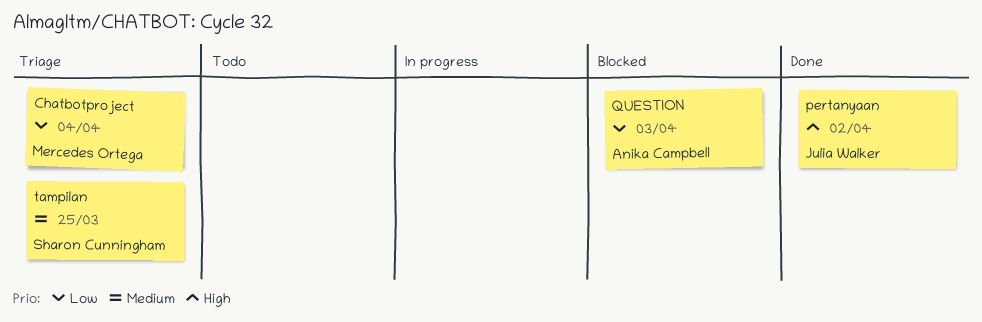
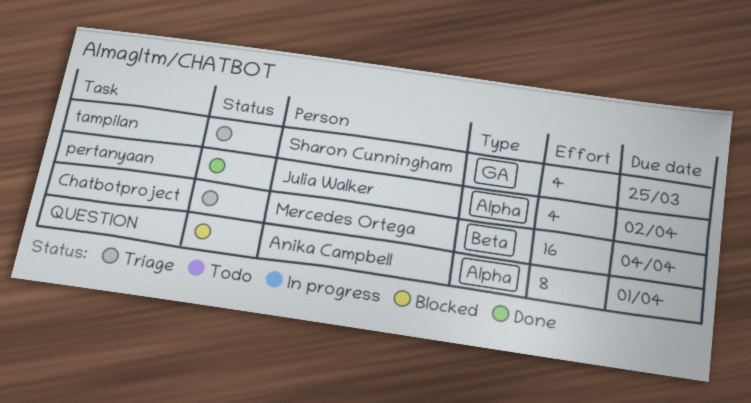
QUESTION, due: Apr 3 -> Apr 1

